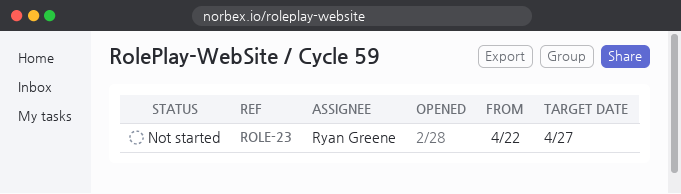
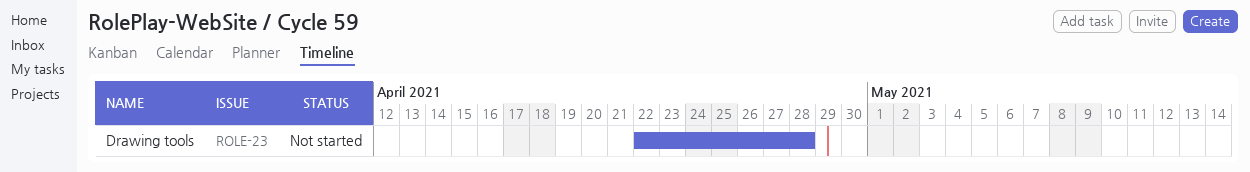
ROLE-23, due: Apr 27 -> Apr 28

